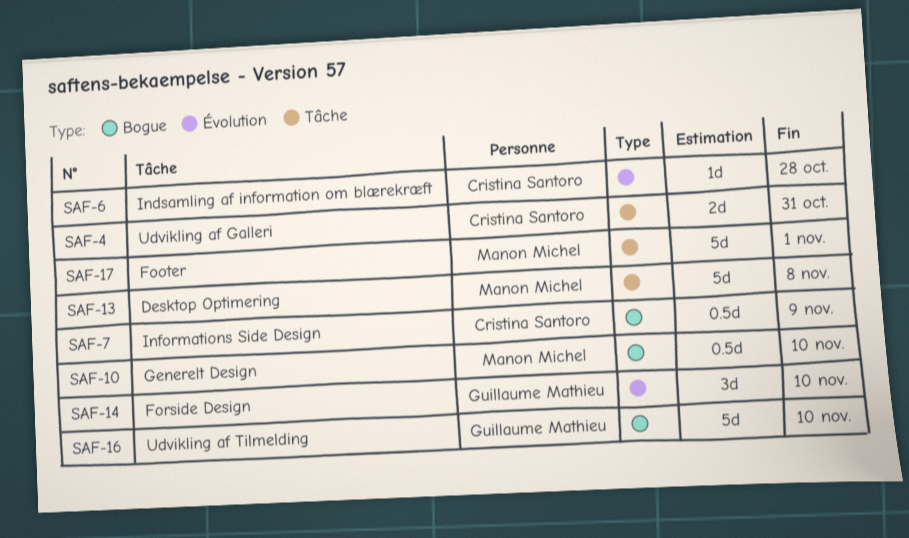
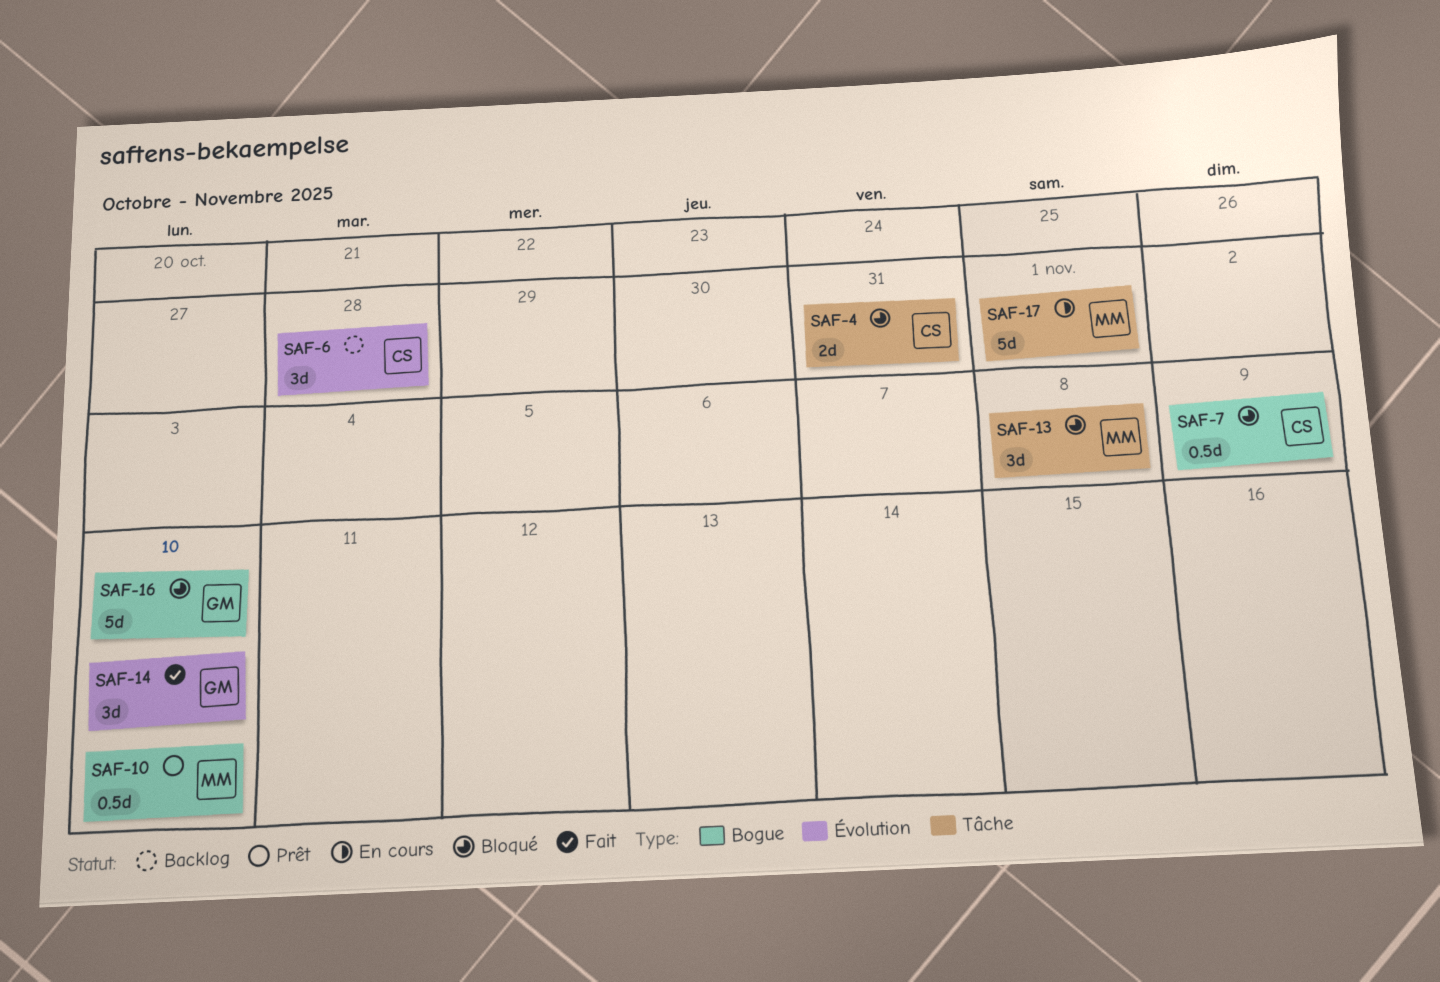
SAF-6, estimate: 1d -> 3d
SAF-13, estimate: 5d -> 3d

